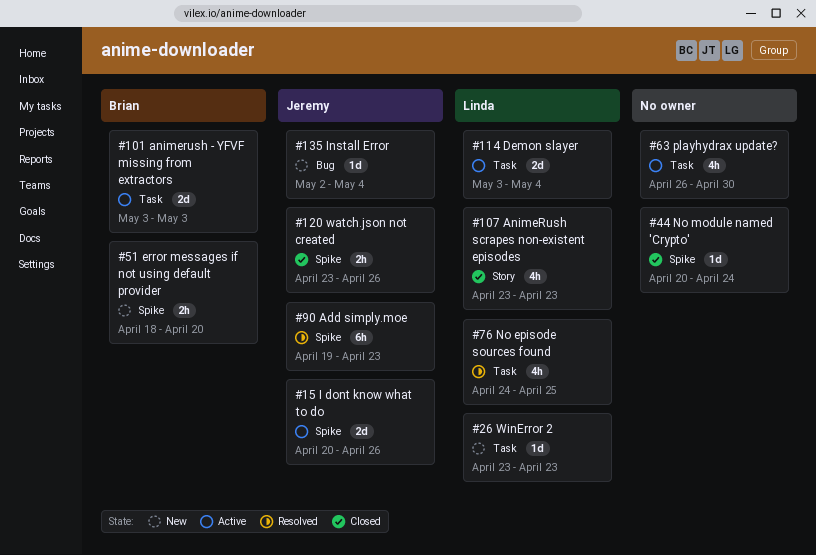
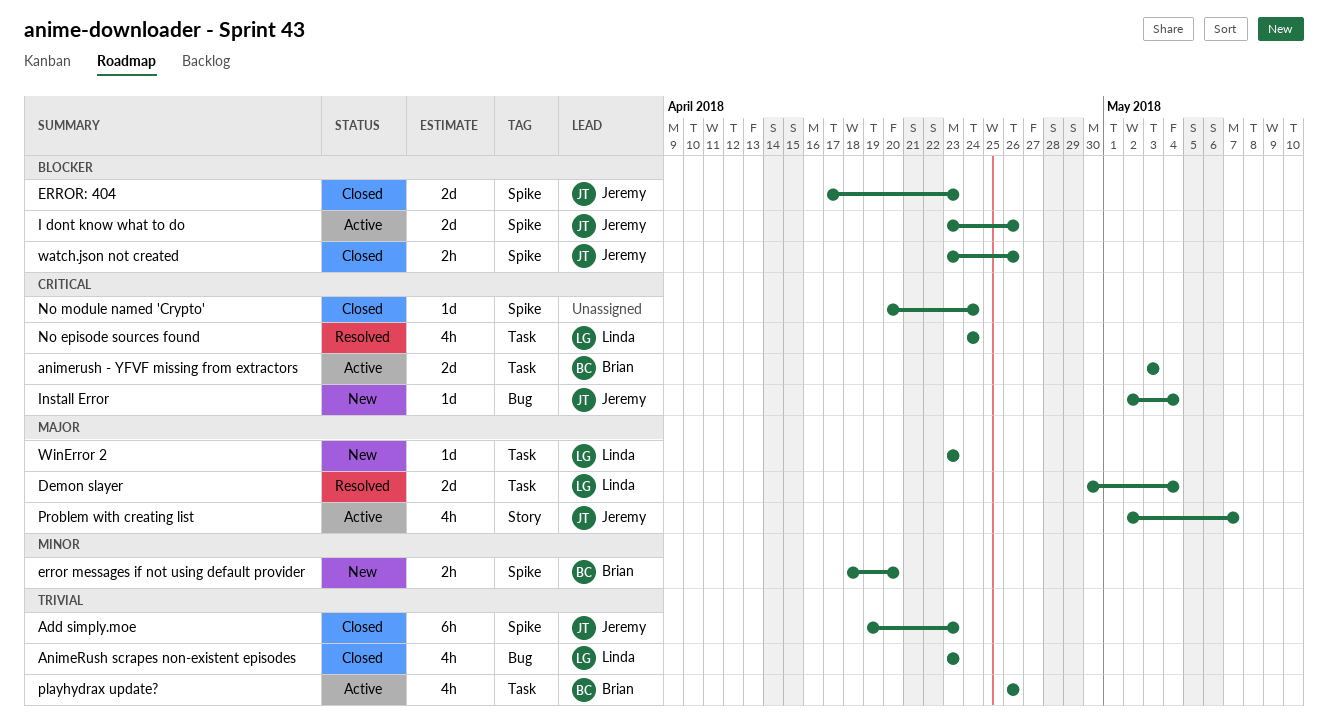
Add simply.moe, status: Resolved -> Closed
AnimeRush scrapes non-existent episodes, label: Story -> Bug
Demon slayer, status: Active -> Resolved
Demon slayer, start: May 3 -> Apr 30
ERROR: 404: none -> present
I dont know what to do, start: Apr 20 -> Apr 23
No episode sources found, due: Apr 25 -> Apr 24
playhydrax update?, owner: none -> Brian
playhydrax update?, due: Apr 30 -> Apr 26
Problem with creating list: none -> present

